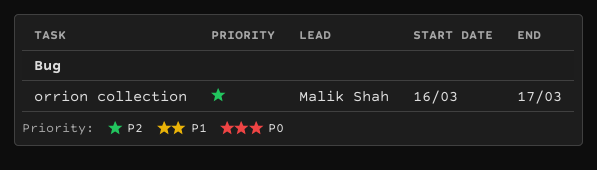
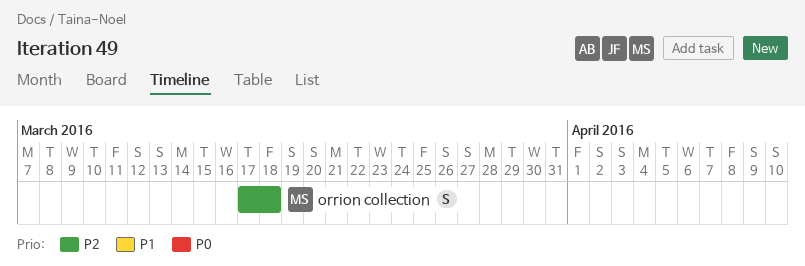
orrion collection, start: Mar 16 -> Mar 17
orrion collection, due: Mar 17 -> Mar 18

